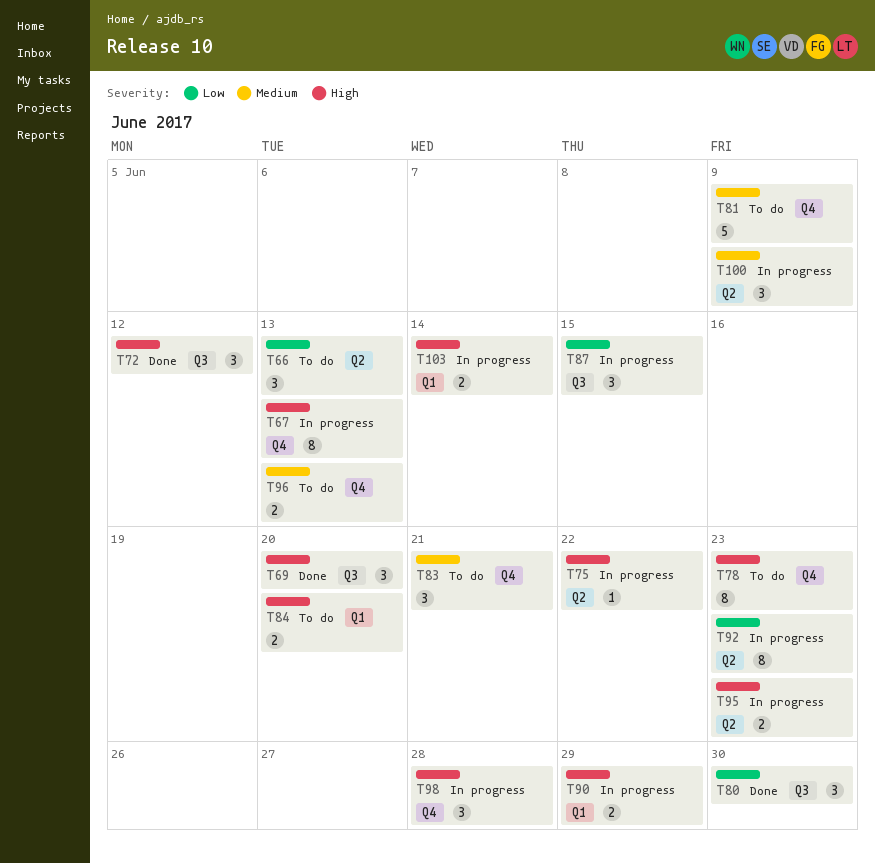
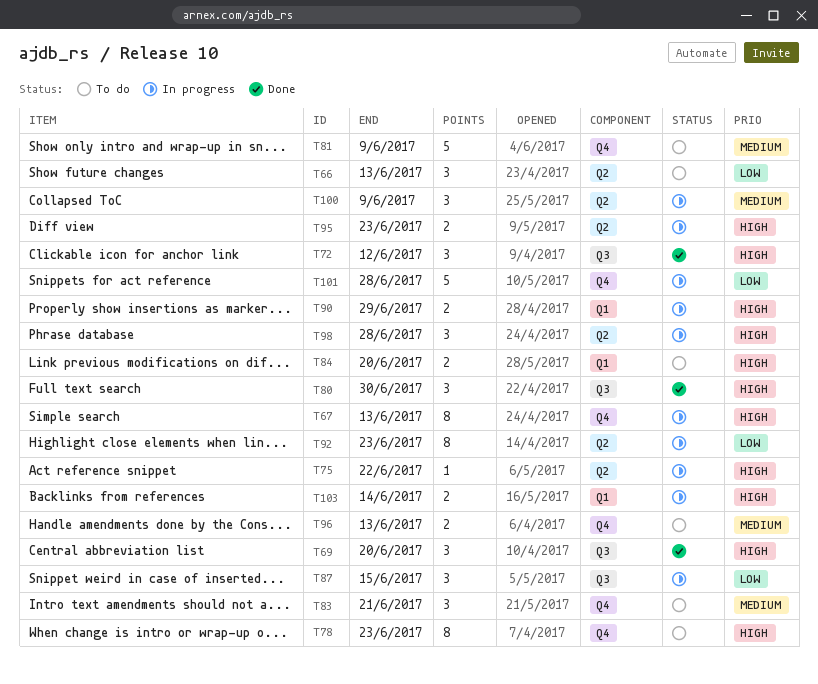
T80, priority: Low -> High
T98, label: Q4 -> Q2
T101: none -> present

